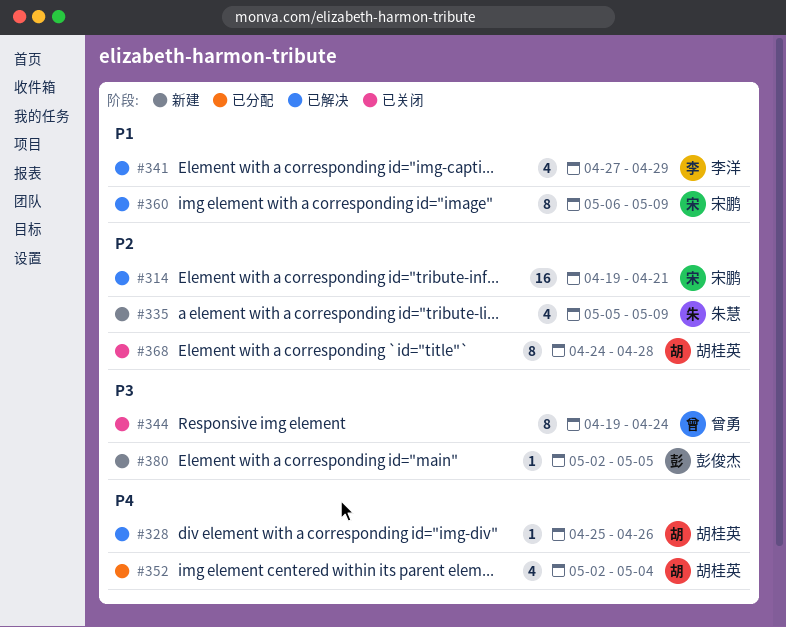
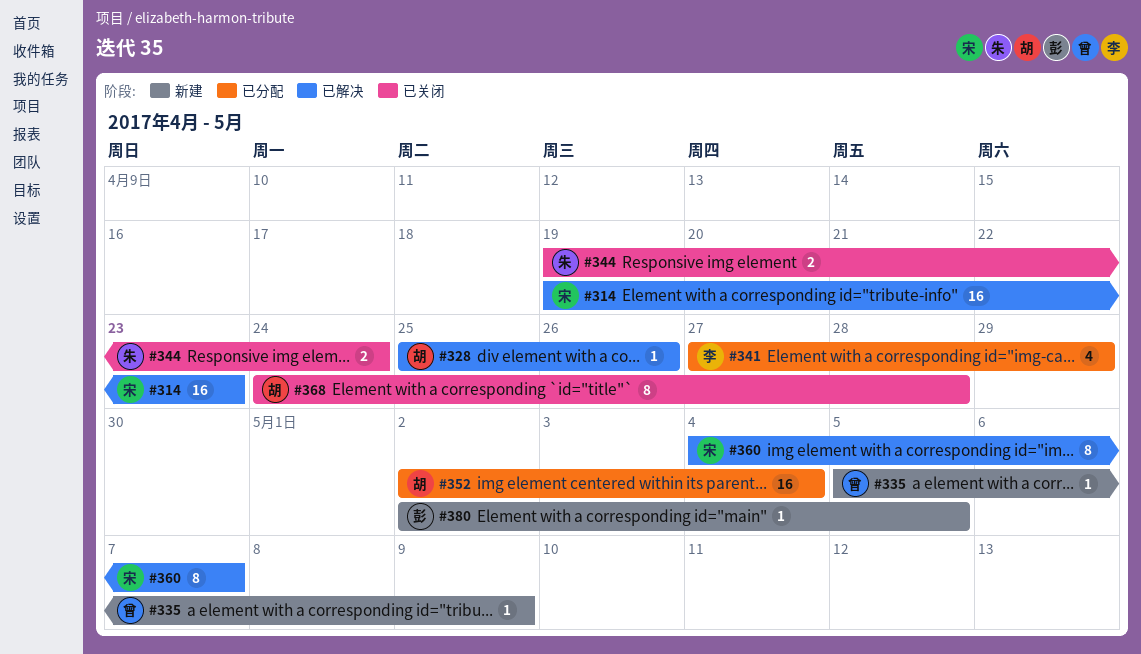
#314, due: Apr 21 -> Apr 23
#335, owner: 朱慧 -> 曾勇
#335, estimate: 4 -> 1
#341, status: 已解决 -> 已分配
#344, owner: 曾勇 -> 朱慧
#344, estimate: 8 -> 2
#352, estimate: 4 -> 16
#360, start: May 6 -> May 4
#360, due: May 9 -> May 7

